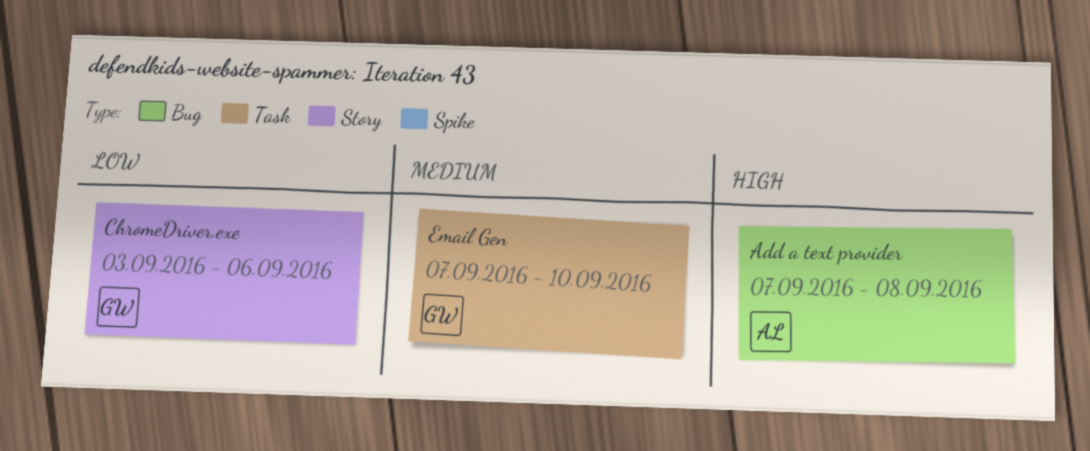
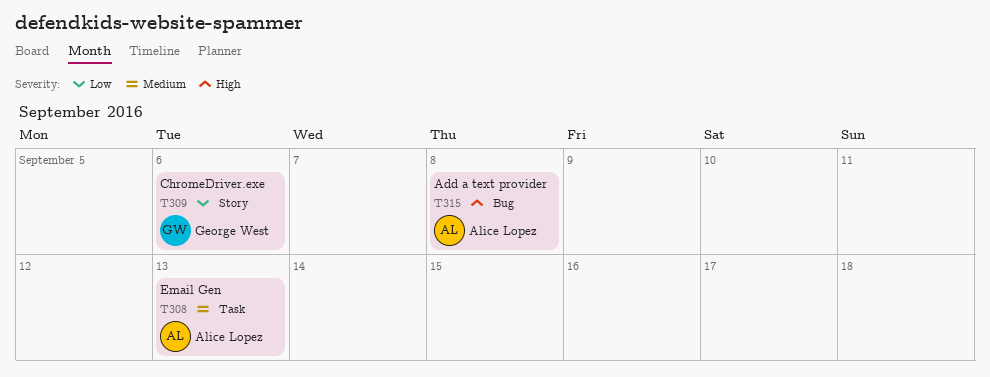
Email Gen, owner: George West -> Alice Lopez
Email Gen, due: Sep 10 -> Sep 13

